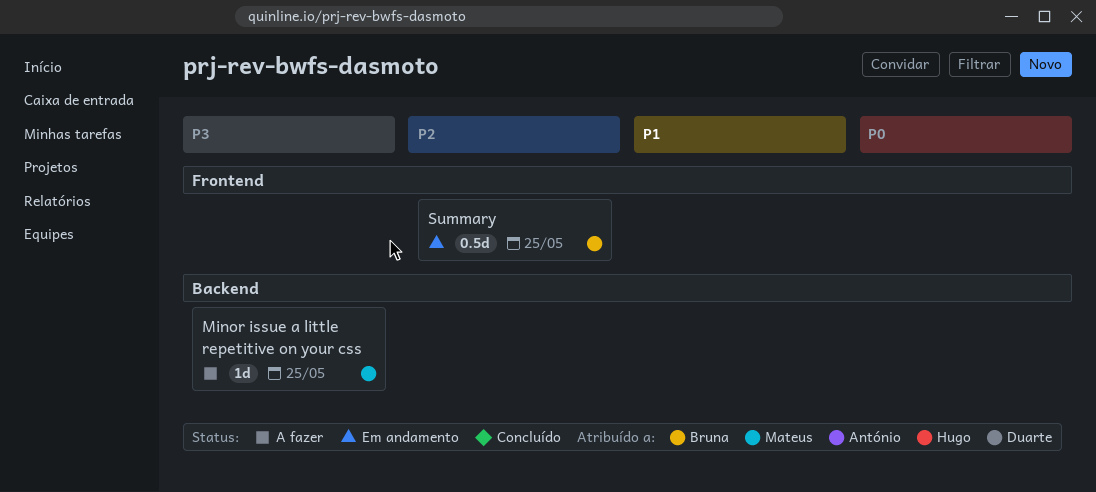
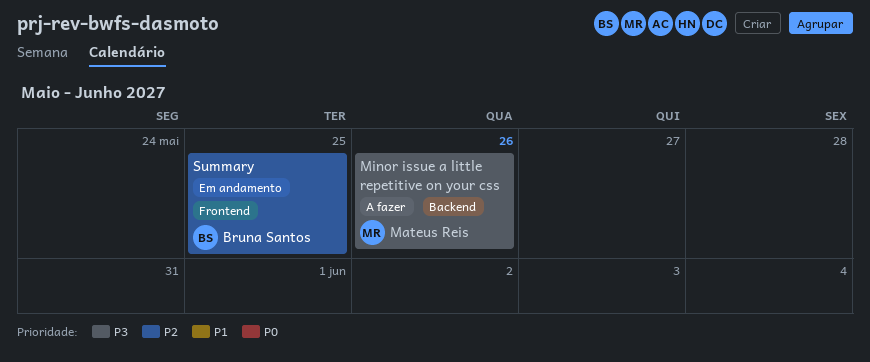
Minor issue a little repetitive on your css, due: May 25 -> May 26

